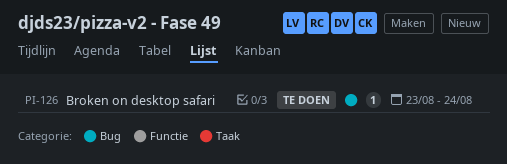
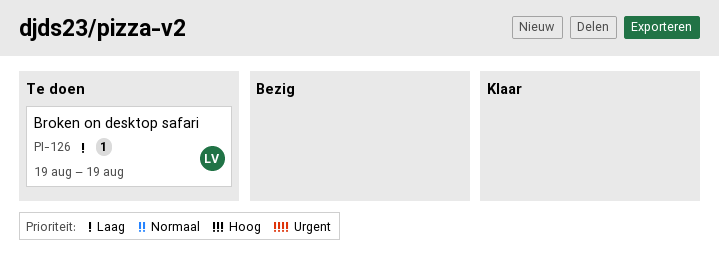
PI-126, start: Aug 23 -> Aug 19
PI-126, due: Aug 24 -> Aug 19

